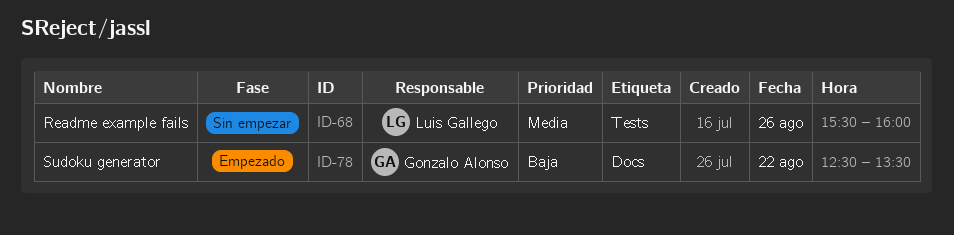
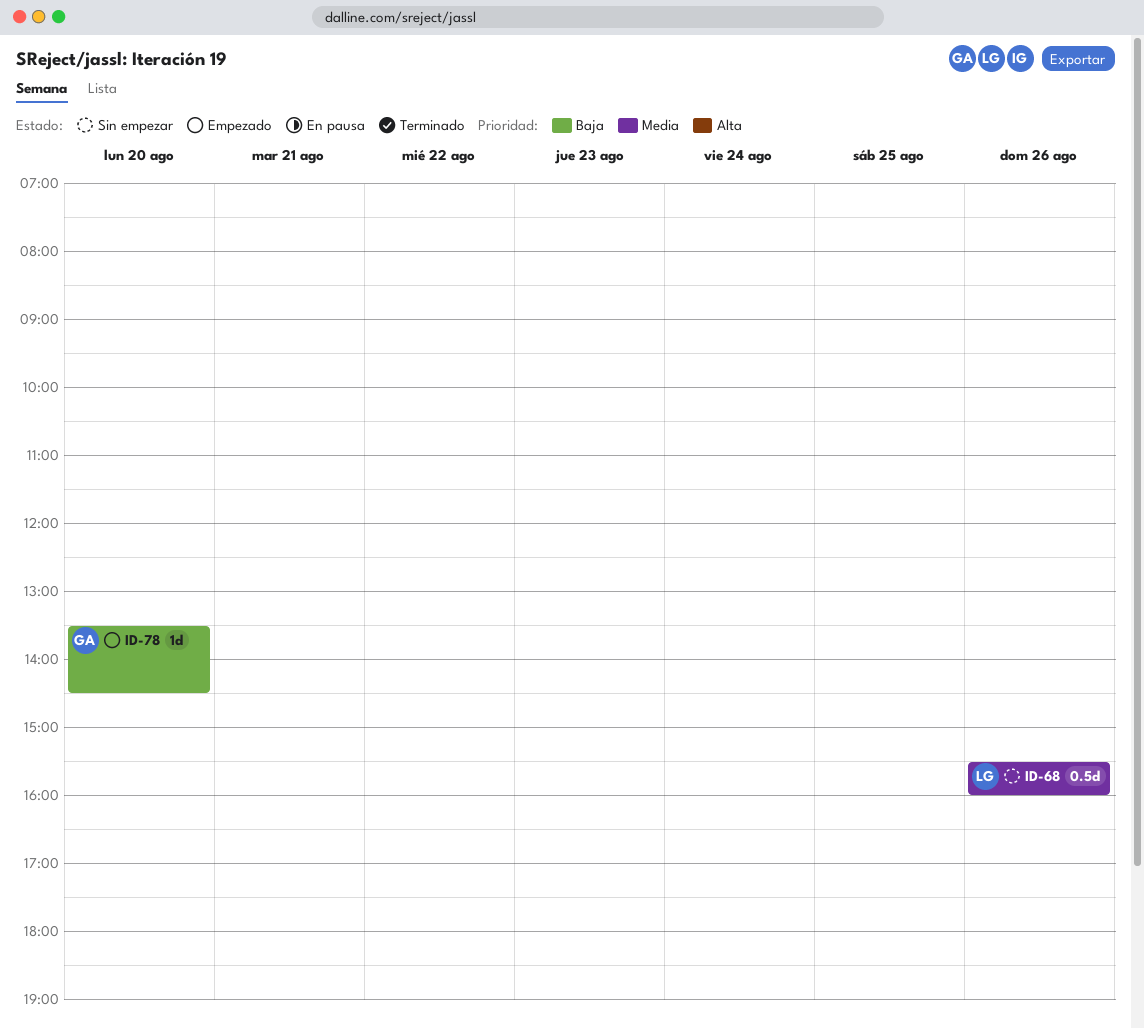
ID-78, day: Aug 22 -> Aug 20
ID-78, begins: 12:30 -> 13:30
ID-78, ends: 13:30 -> 14:30

